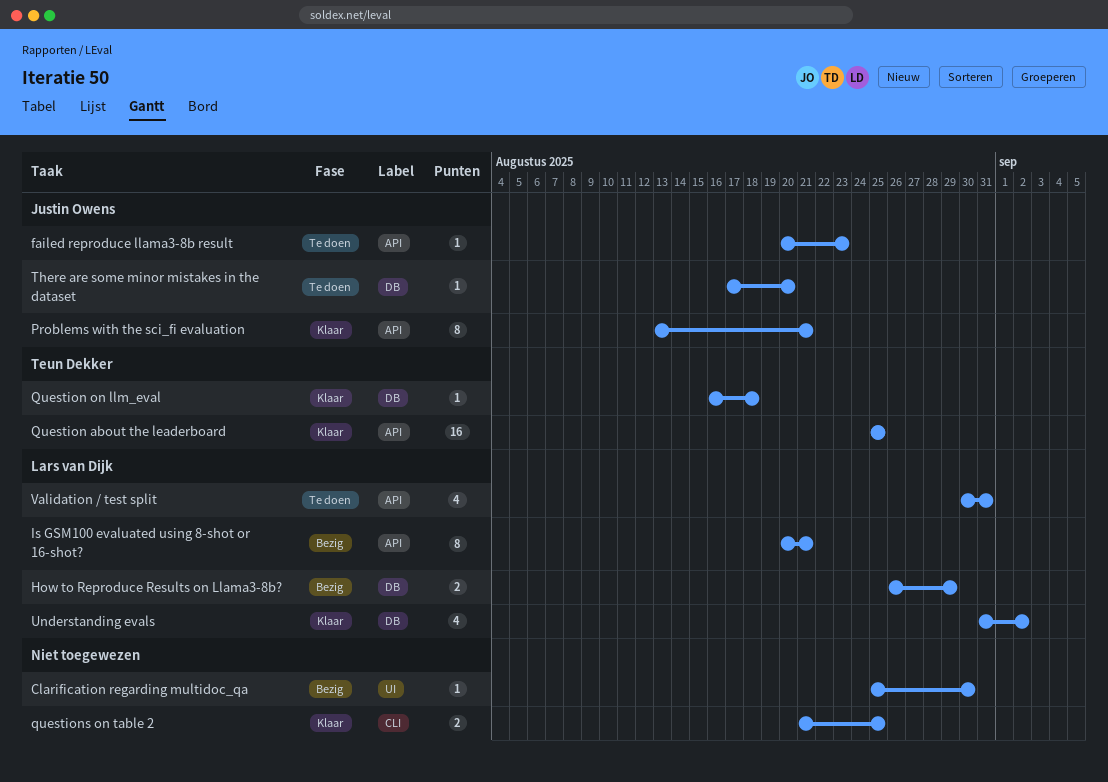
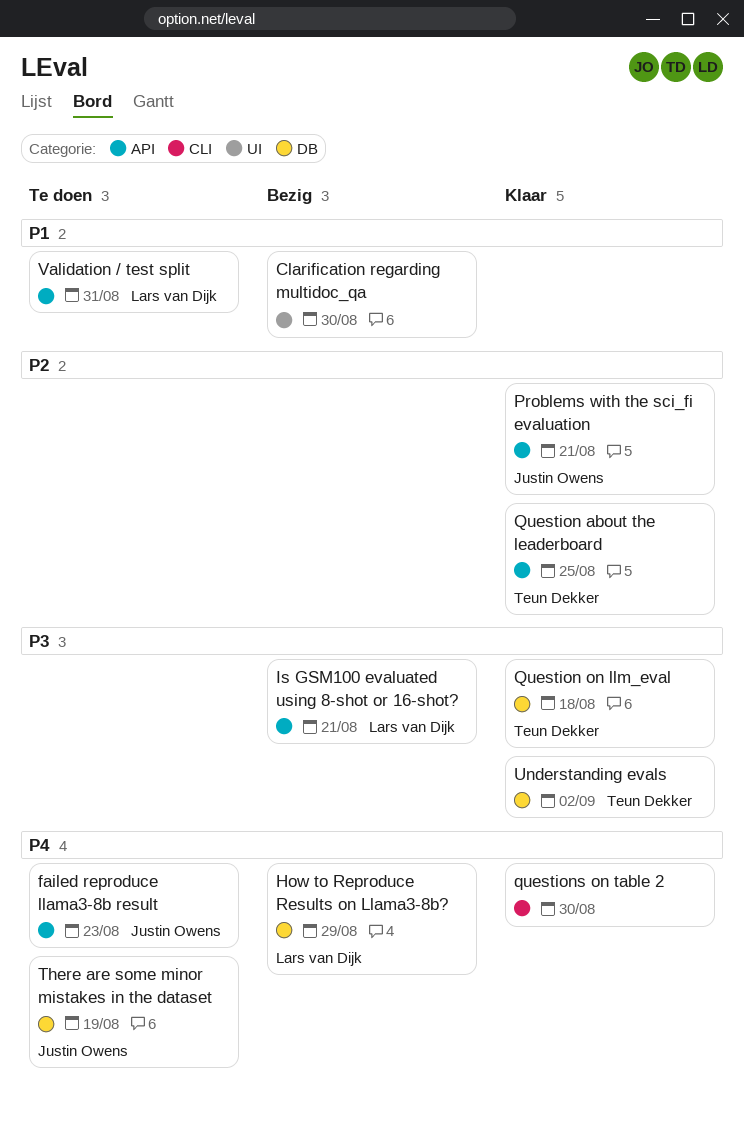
questions on table 2, due: Aug 25 -> Aug 30
There are some minor mistakes in the dataset, due: Aug 20 -> Aug 19
Understanding evals, owner: Lars van Dijk -> Teun Dekker

